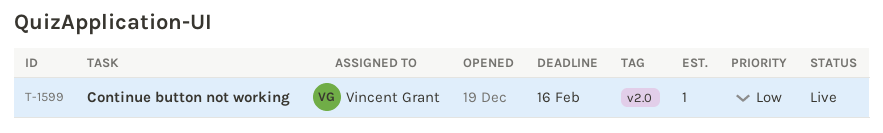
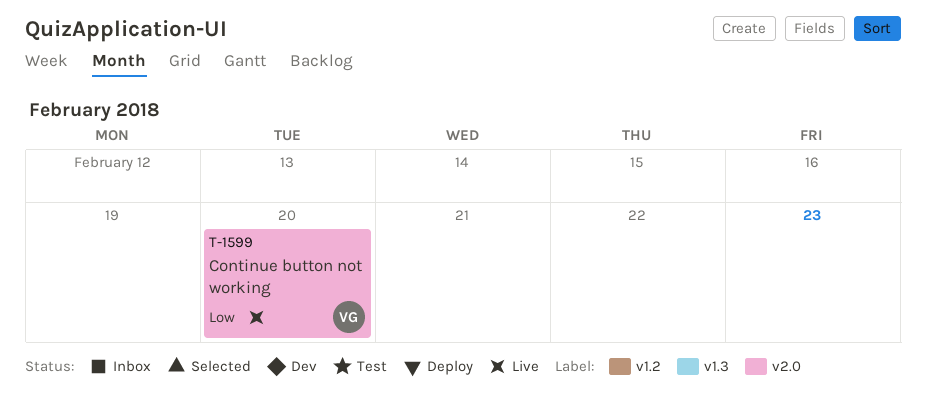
T-1599, due: Feb 16 -> Feb 20

